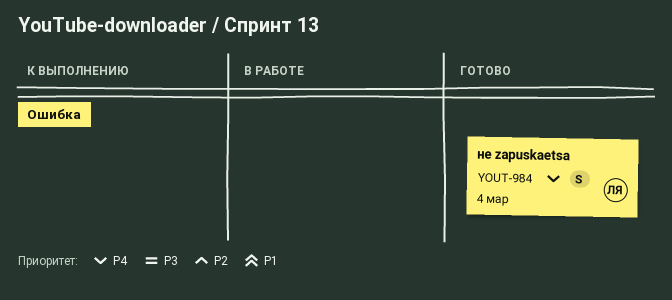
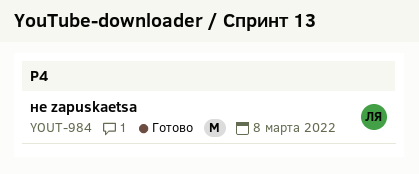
YOUT-984, estimate: S -> M
YOUT-984, due: Mar 4 -> Mar 8

